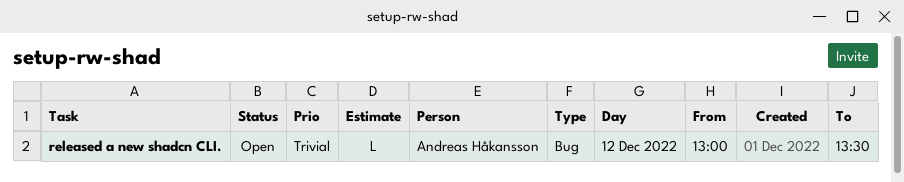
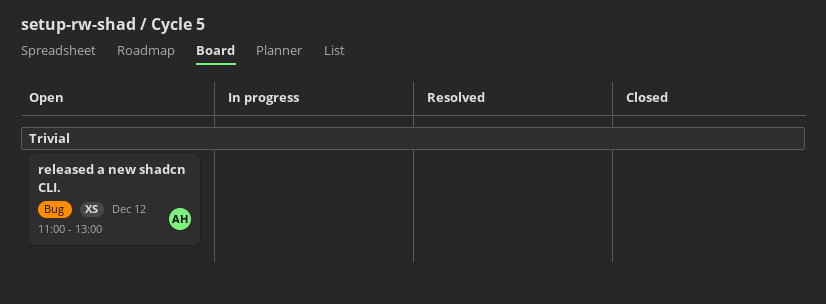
released a new shadcn CLI., estimate: L -> XS
released a new shadcn CLI., begins: 13:00 -> 11:00
released a new shadcn CLI., ends: 13:30 -> 13:00

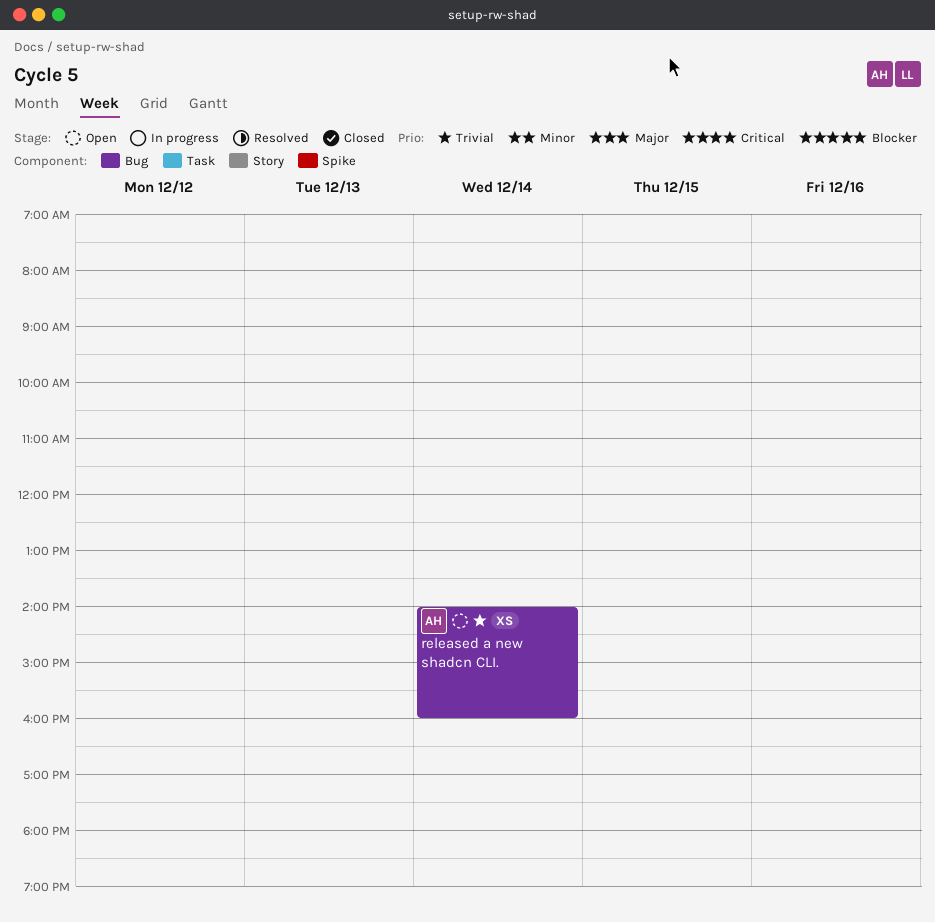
released a new shadcn CLI., day: Dec 12 -> Dec 14
released a new shadcn CLI., begins: 11:00 -> 14:00
released a new shadcn CLI., ends: 13:00 -> 16:00

